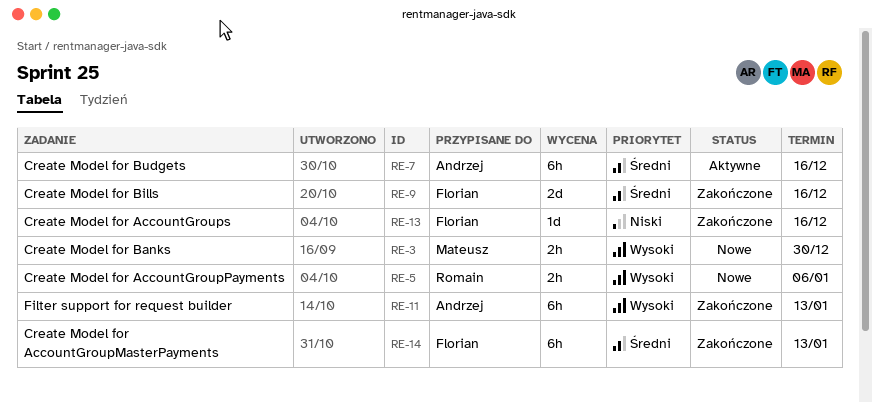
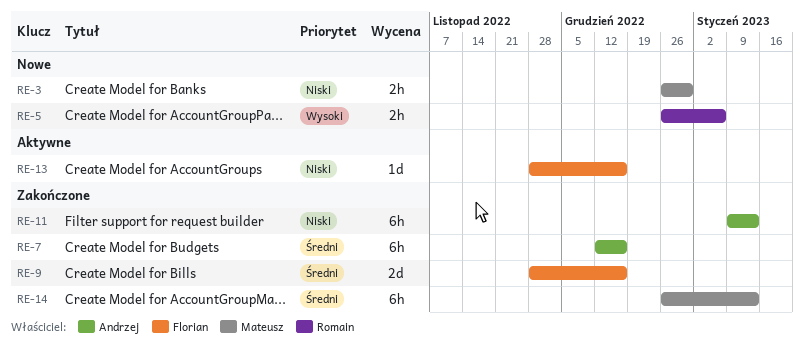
RE-3, priority: Wysoki -> Niski
RE-7, status: Aktywne -> Zakończone
RE-11, priority: Wysoki -> Niski
RE-13, status: Zakończone -> Aktywne
RE-14, owner: Florian -> Mateusz

